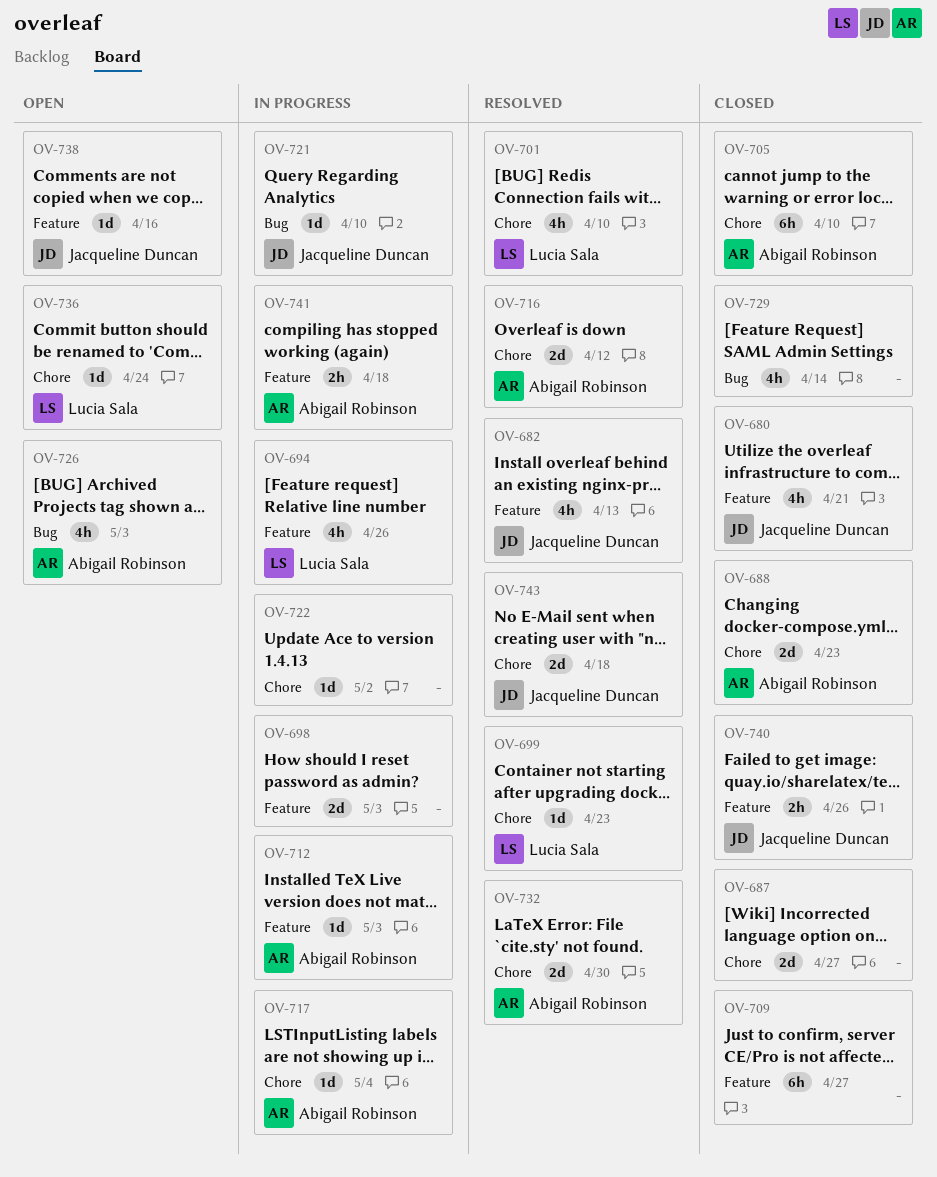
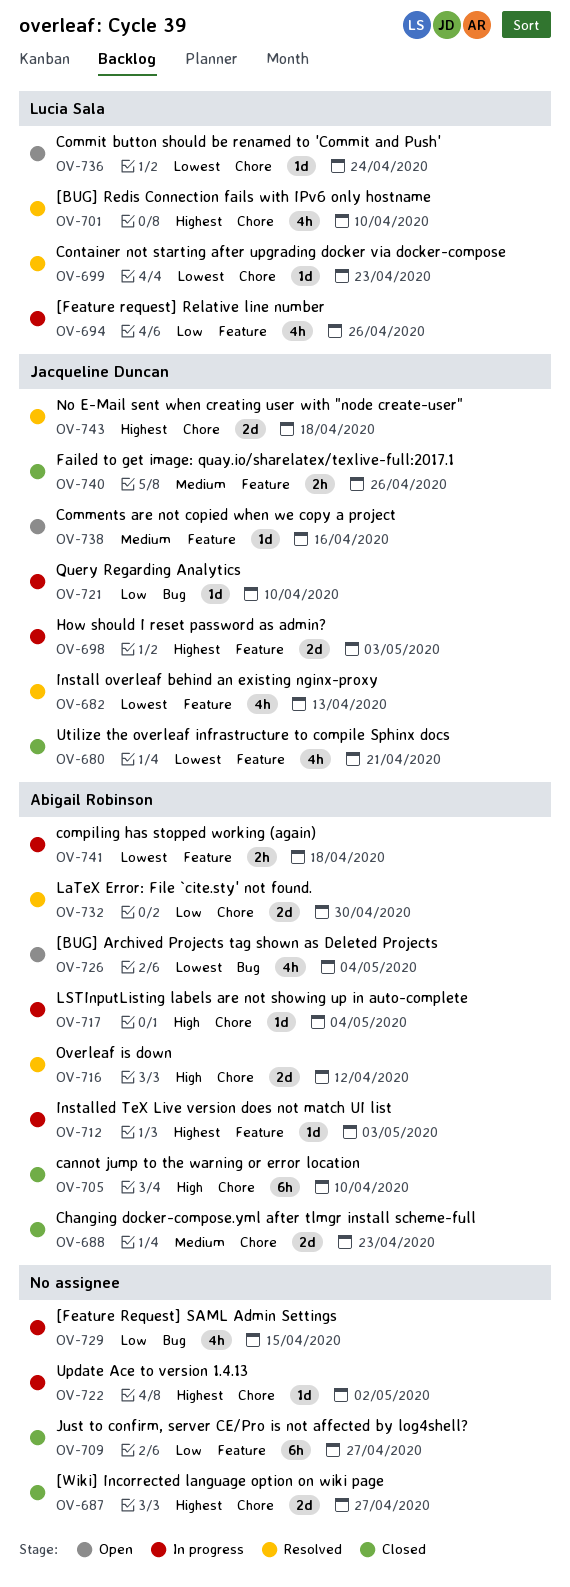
OV-698, owner: none -> Jacqueline Duncan
OV-726, due: May 3 -> May 4
OV-729, status: Closed -> In progress
OV-729, due: Apr 14 -> Apr 15

